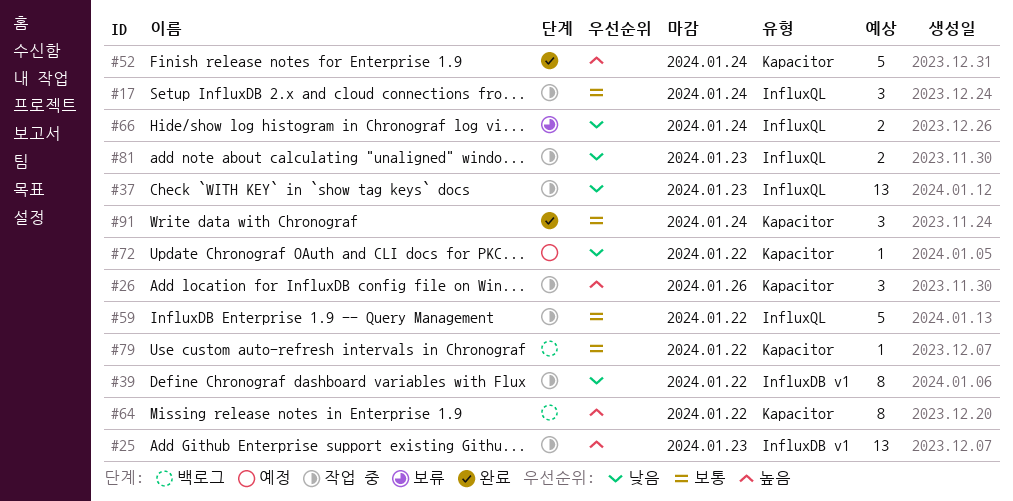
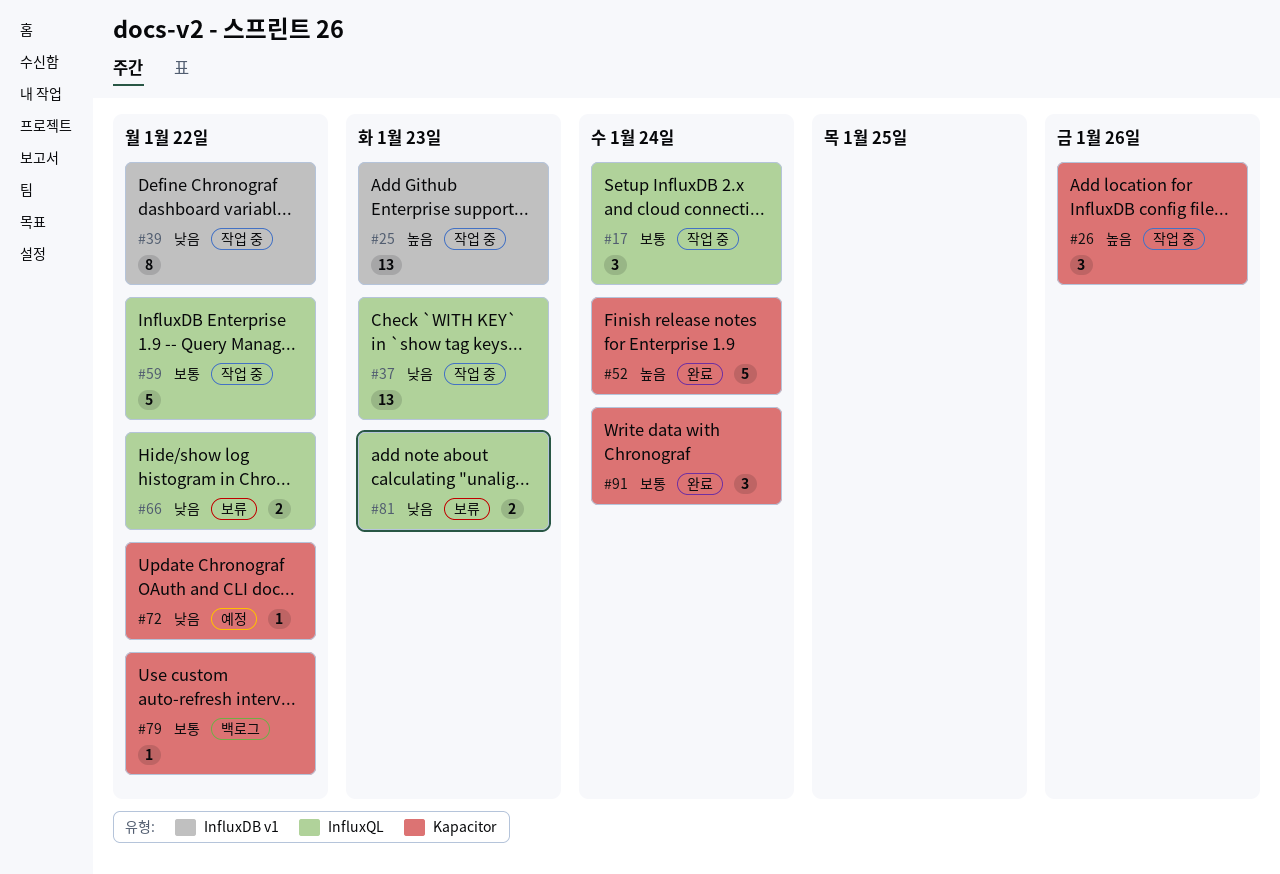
#64: present -> none
#66, due: Jan 24 -> Jan 22
#81, status: 작업 중 -> 보류

